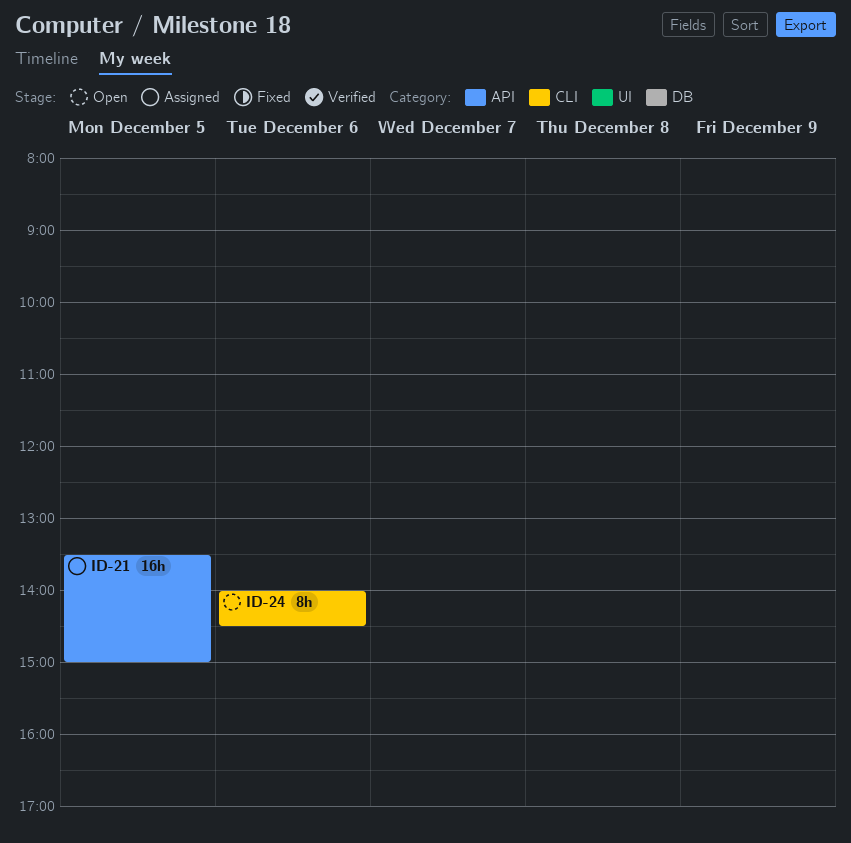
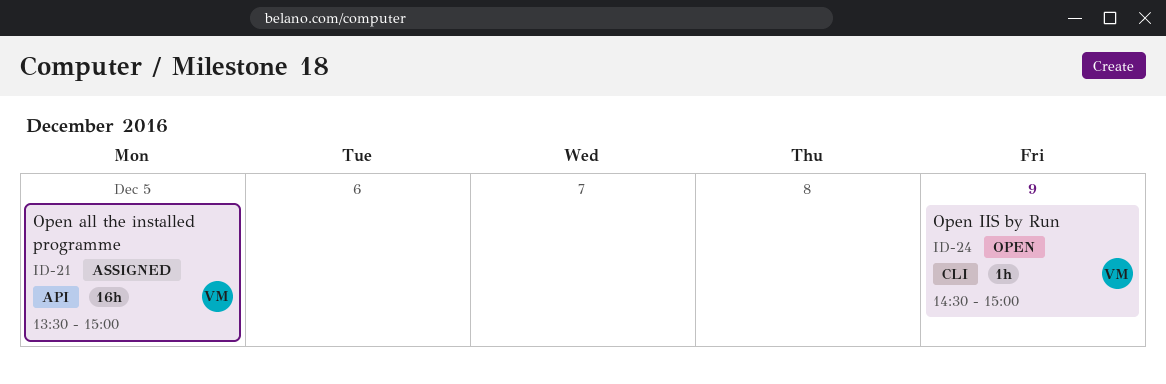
ID-24, estimate: 8h -> 1h
ID-24, day: Dec 6 -> Dec 9
ID-24, begins: 14:00 -> 14:30
ID-24, ends: 14:30 -> 15:00

